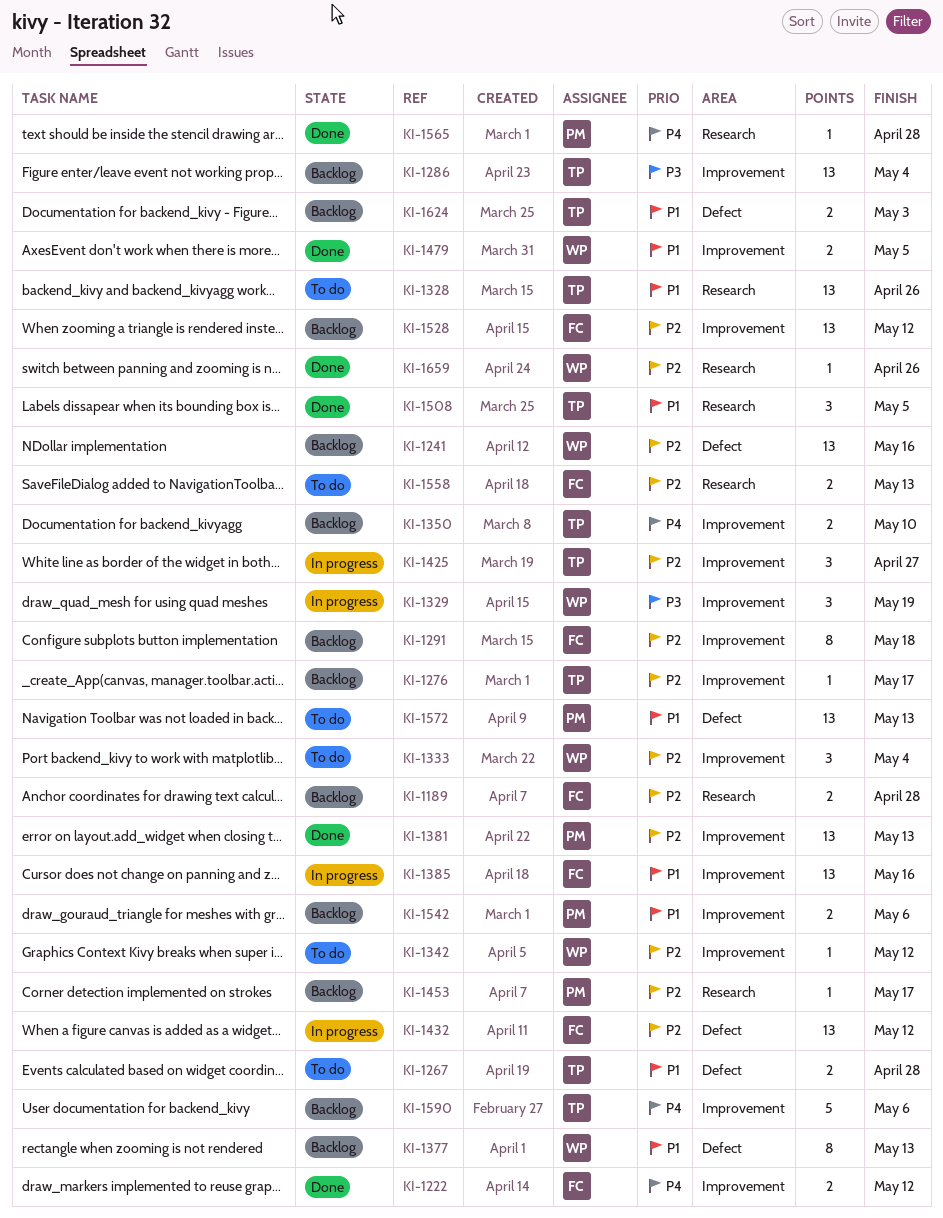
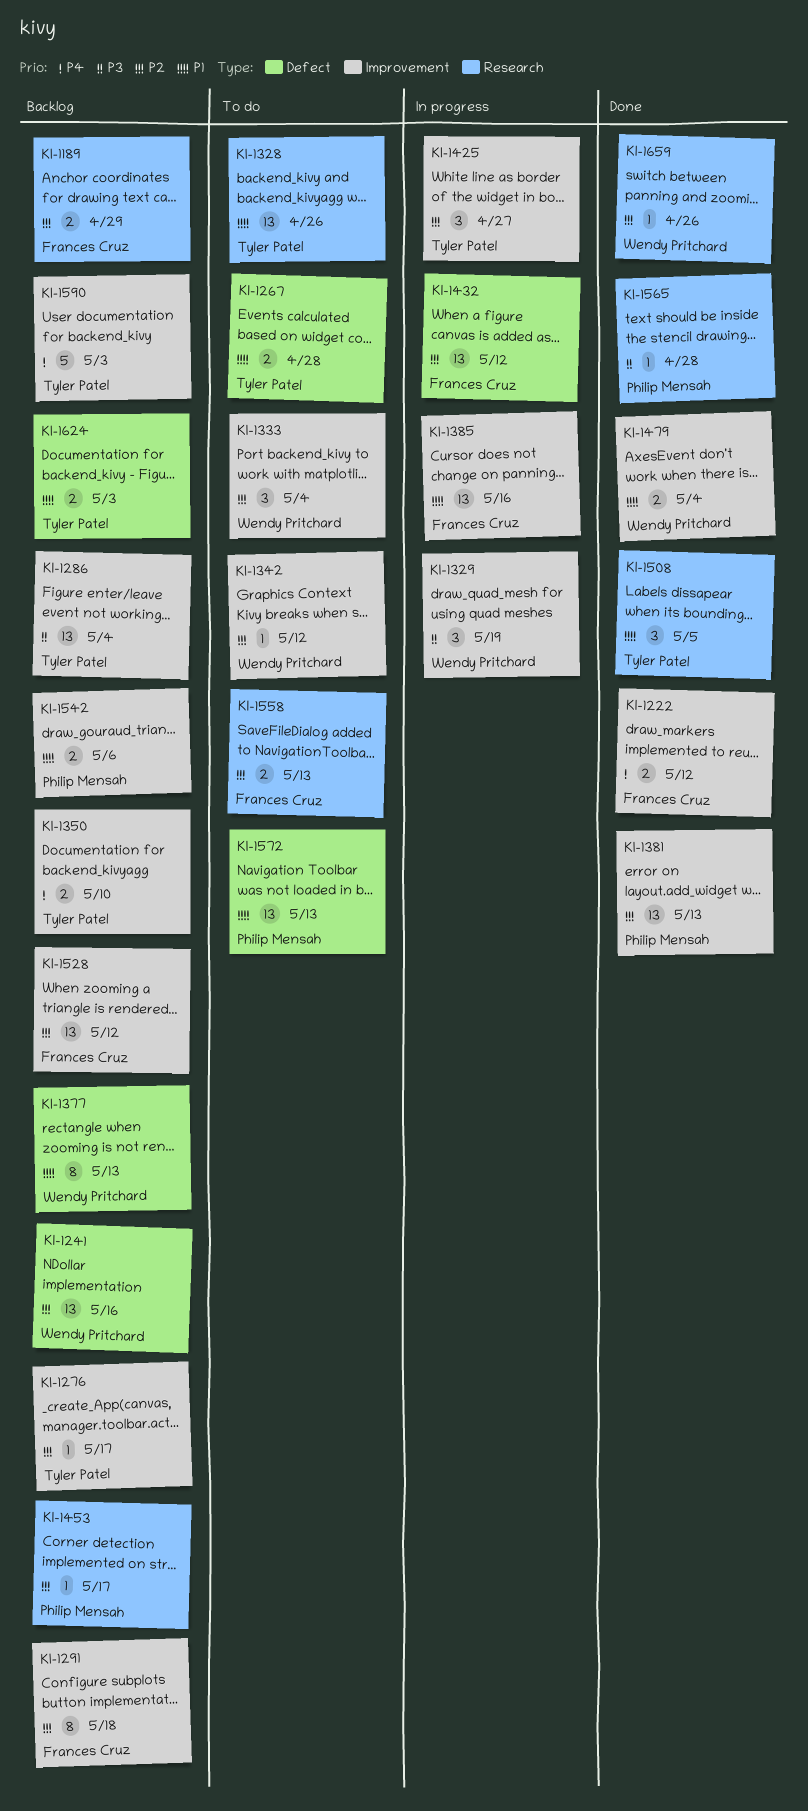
KI-1189, due: Apr 28 -> Apr 29
KI-1479, due: May 5 -> May 4
KI-1565, priority: P4 -> P3
KI-1590, due: May 6 -> May 3

